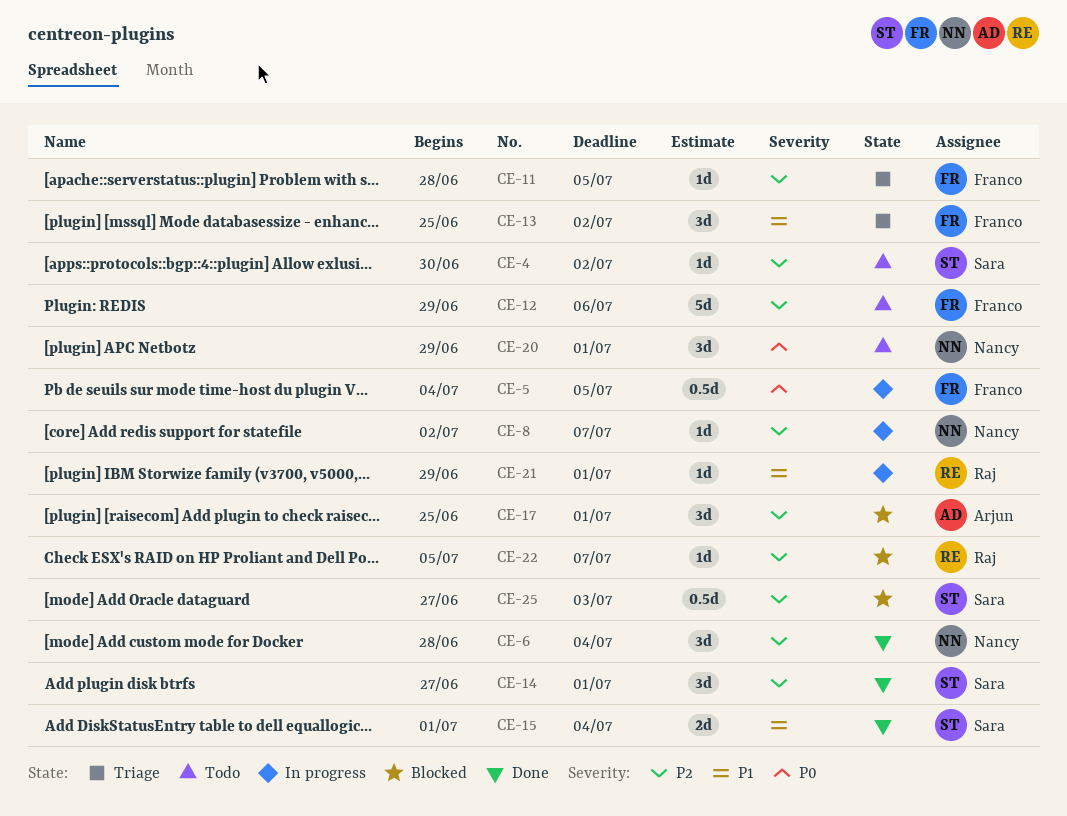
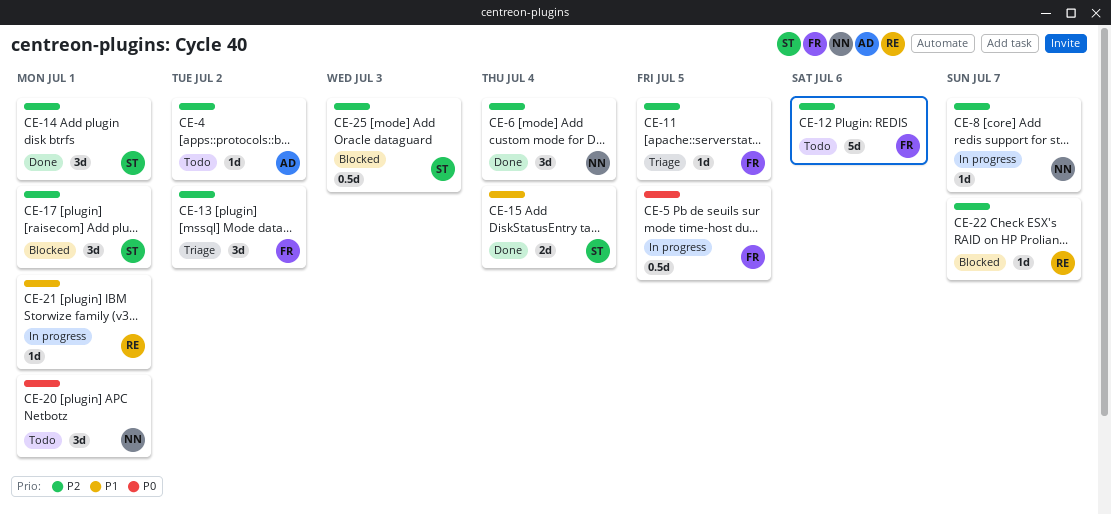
CE-4, owner: Sara -> Arjun
CE-13, priority: P1 -> P2
CE-17, owner: Arjun -> Sara

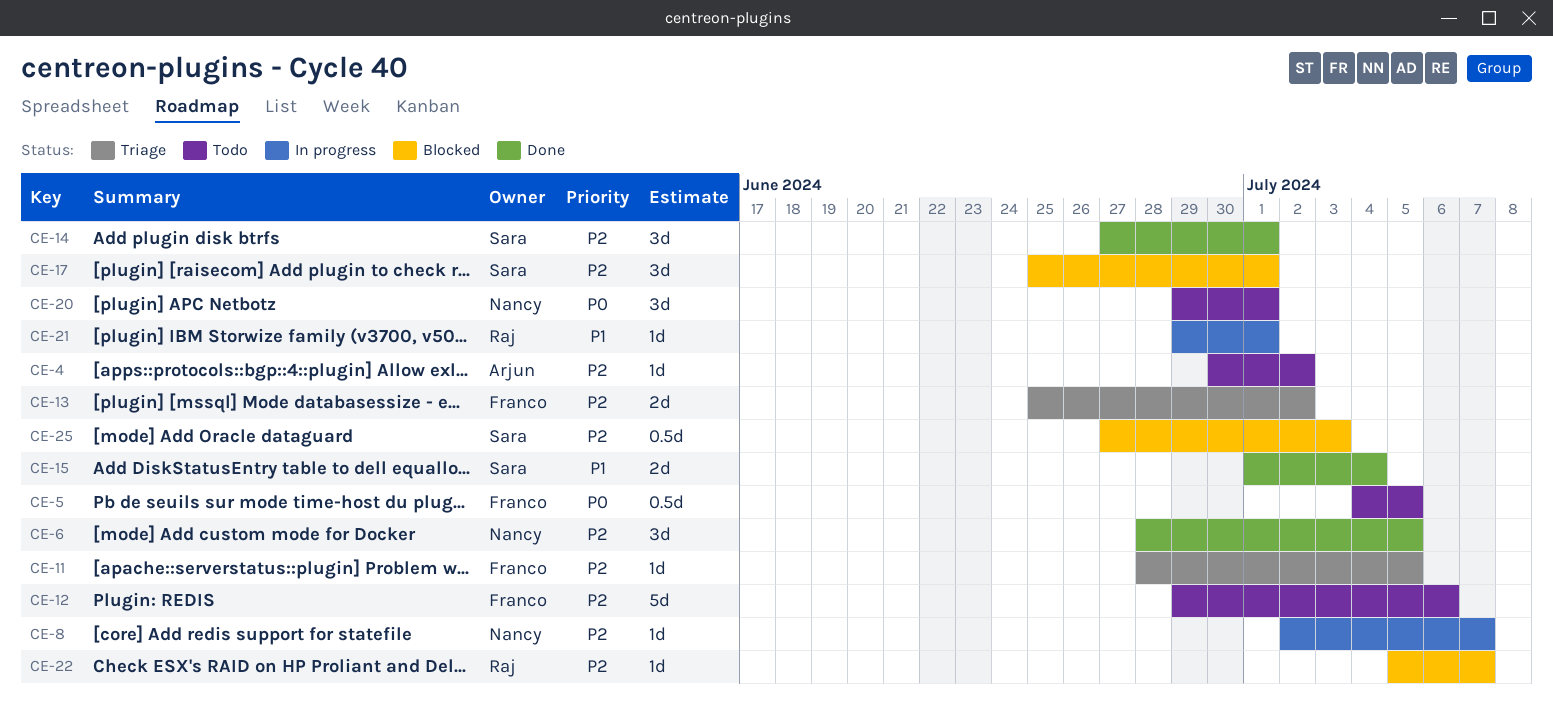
CE-5, status: In progress -> Todo
CE-6, due: Jul 4 -> Jul 5
CE-13, estimate: 3d -> 2d

